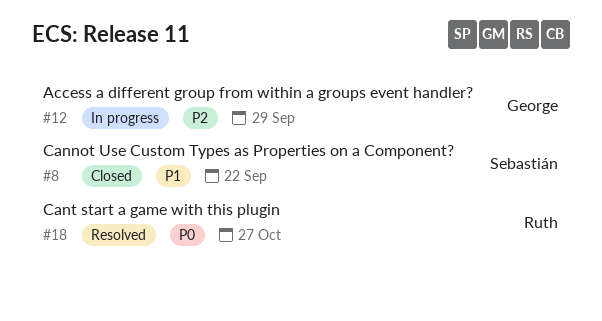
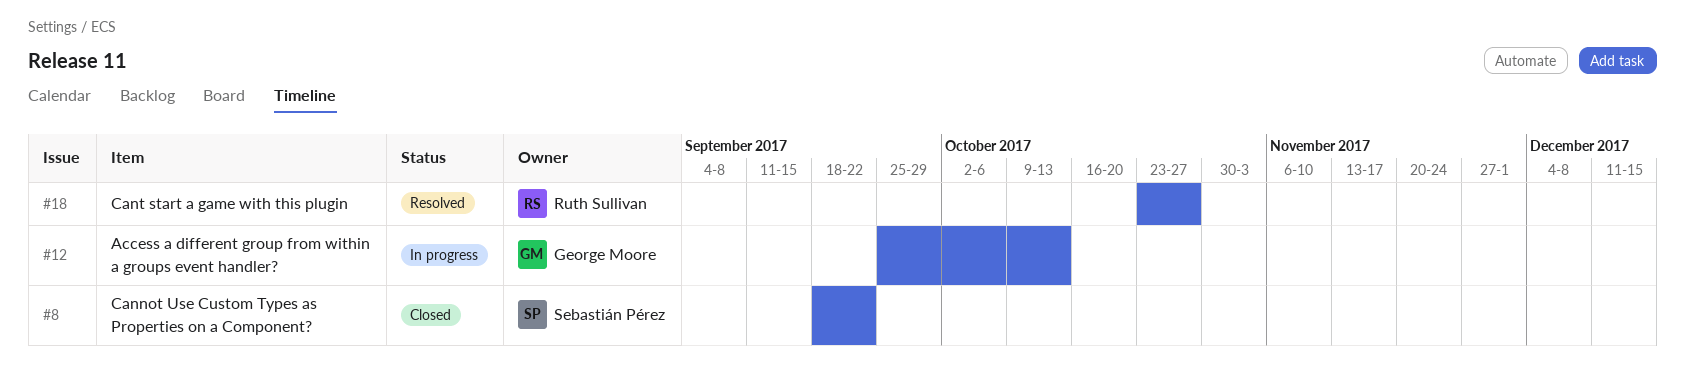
#12, due: Sep 29 -> Oct 13

